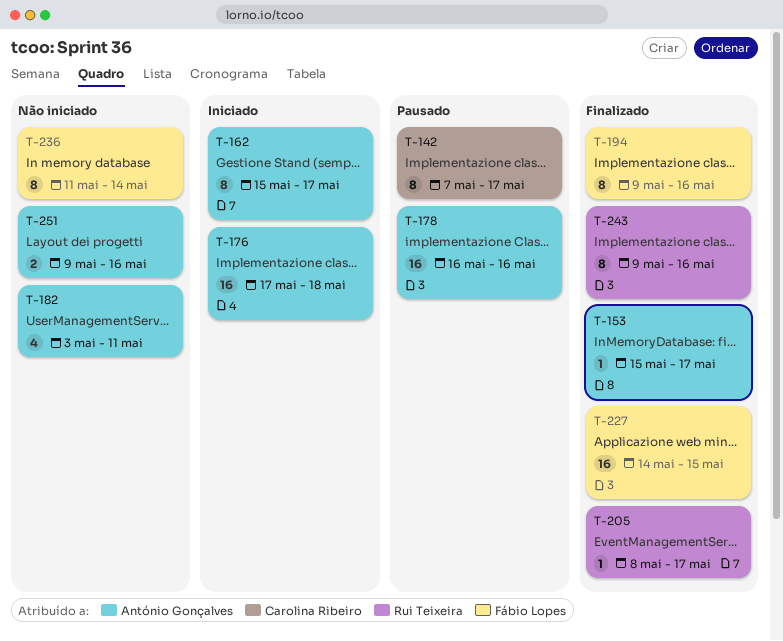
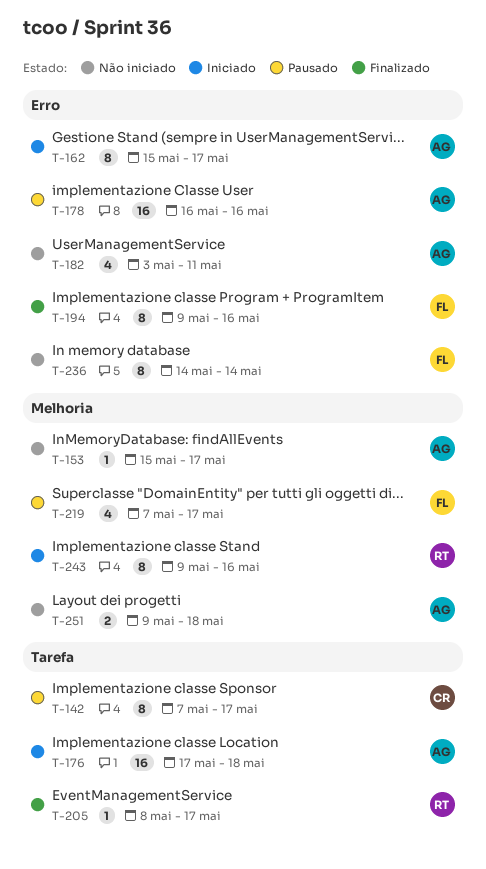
T-153, status: Finalizado -> Não iniciado
T-219: none -> present
T-227: present -> none
T-236, start: May 11 -> May 14
T-243, status: Finalizado -> Iniciado
T-251, due: May 16 -> May 18

